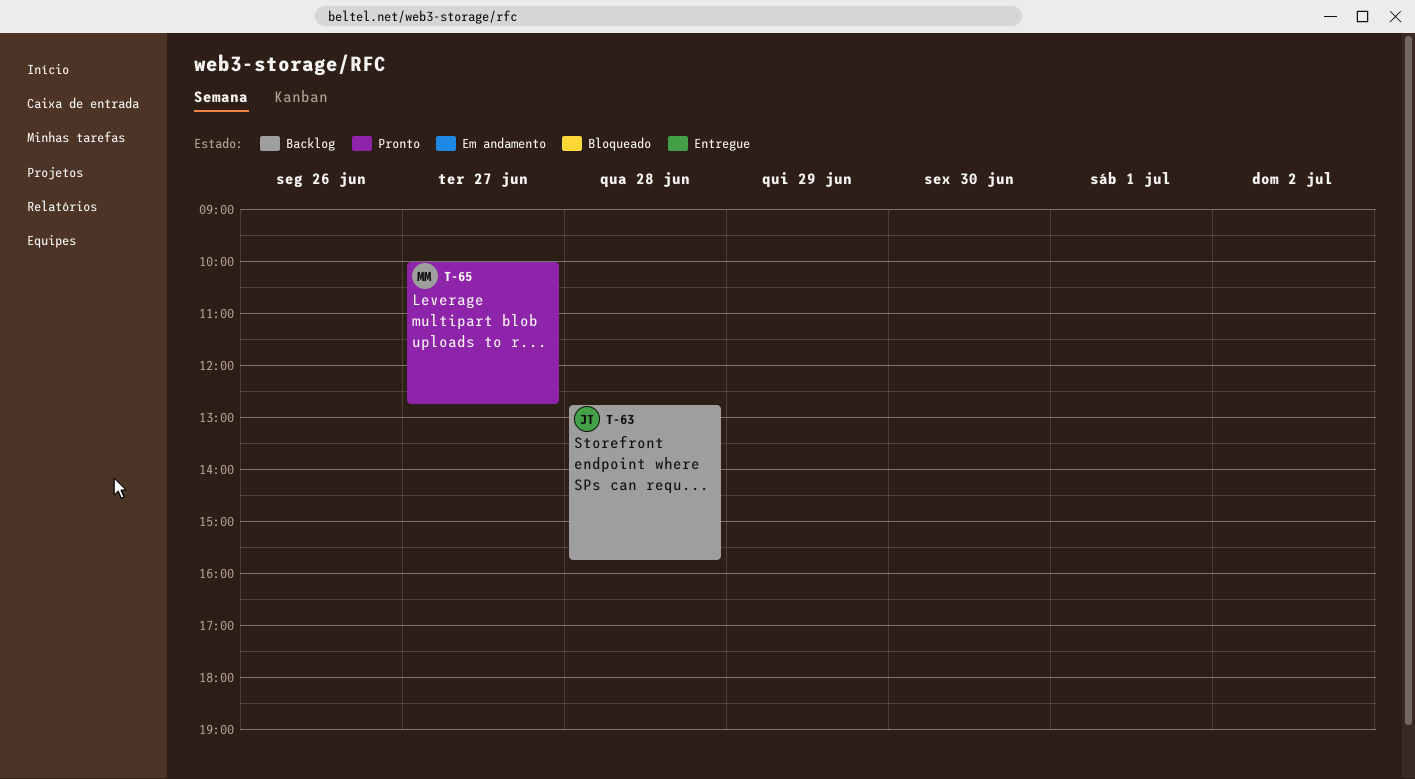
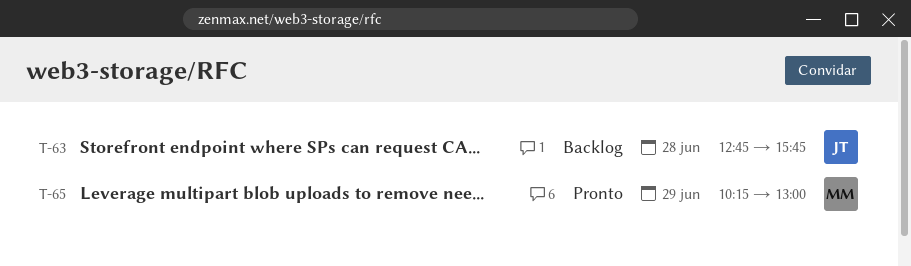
T-65, day: Jun 27 -> Jun 29
T-65, begins: 10:00 -> 10:15
T-65, ends: 12:45 -> 13:00

